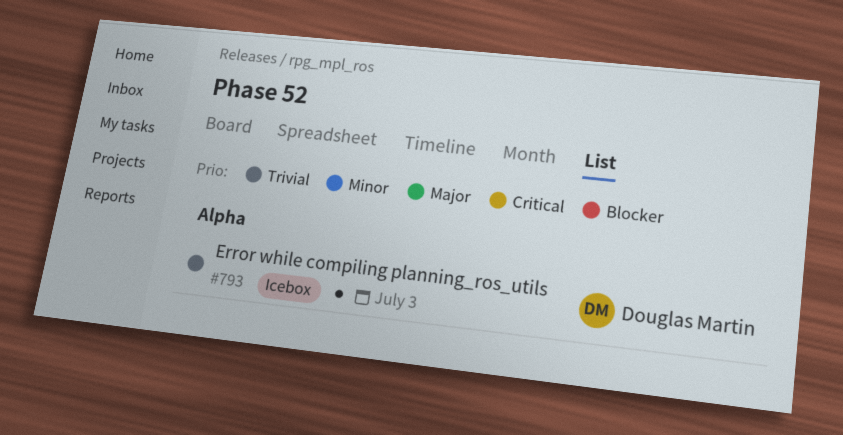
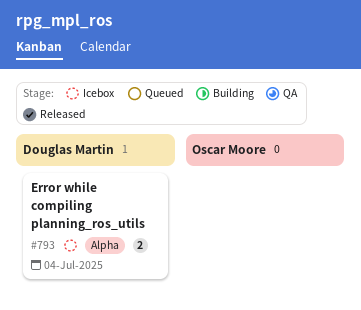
#793, estimate: 1 -> 2
#793, due: Jul 3 -> Jul 4

